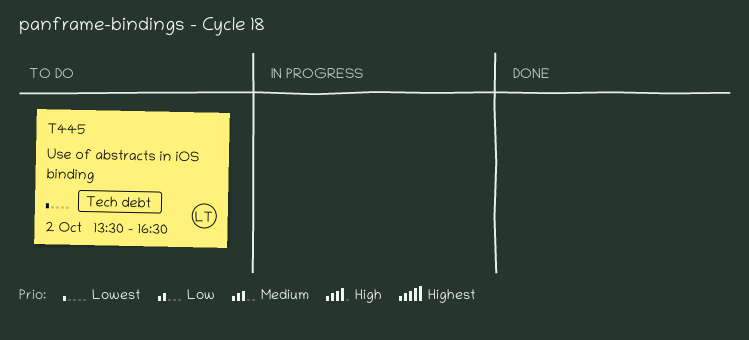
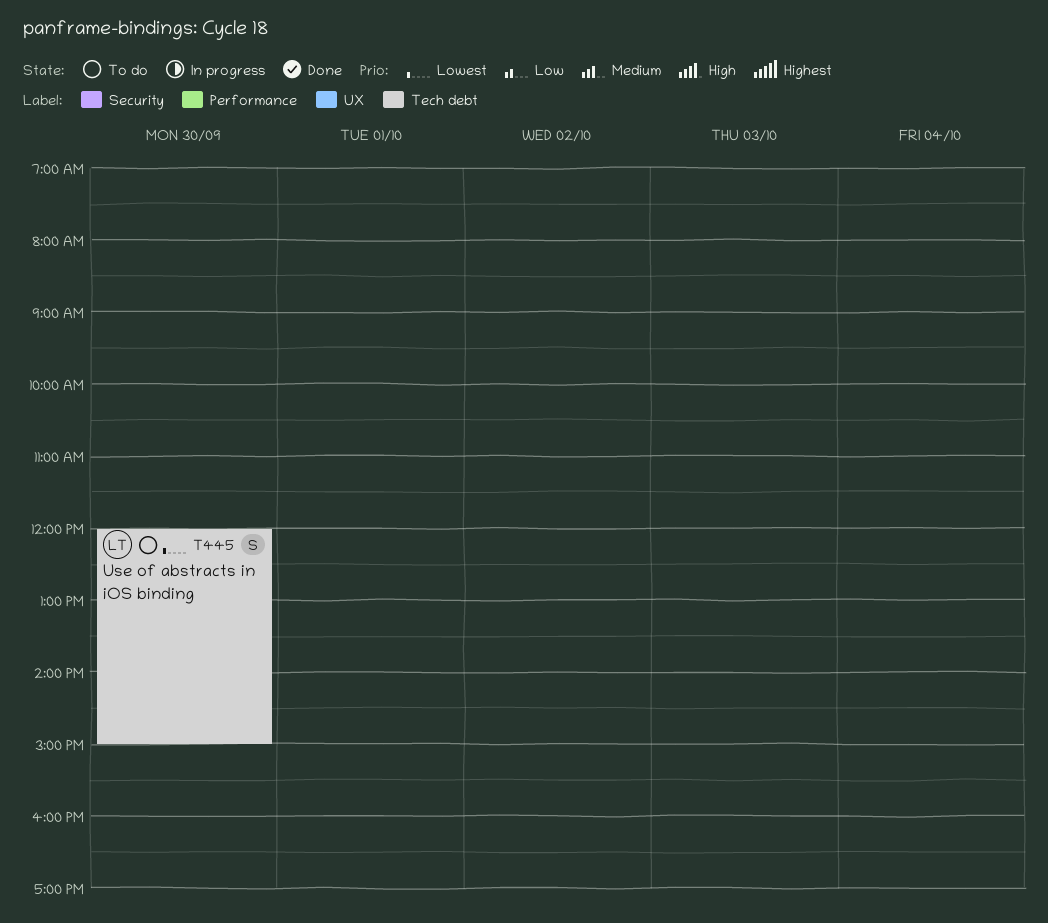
T445, day: Oct 2 -> Sep 30
T445, begins: 13:30 -> 12:00
T445, ends: 16:30 -> 15:00

